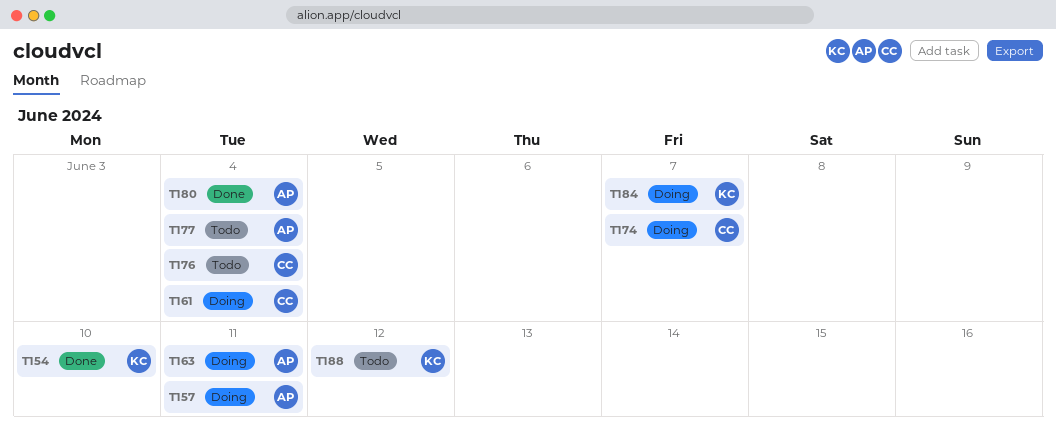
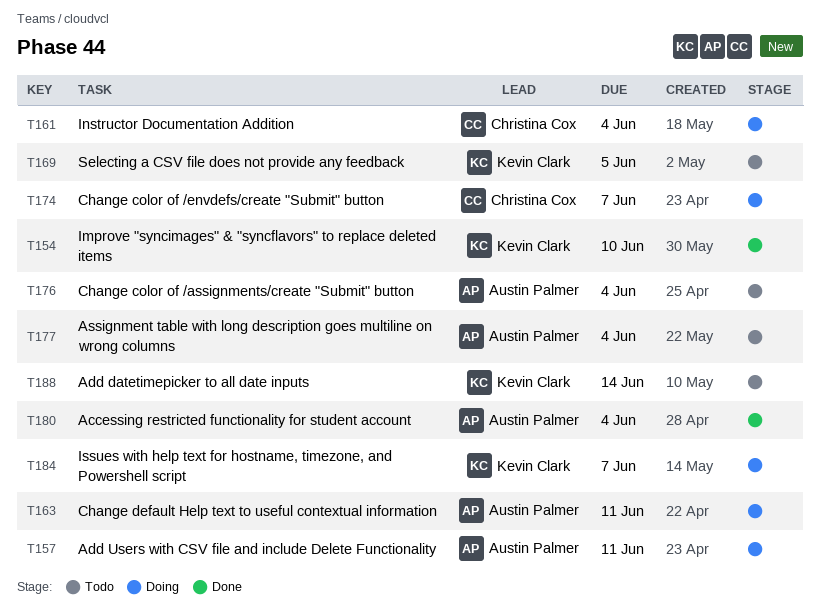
T169: none -> present
T176, owner: Christina Cox -> Austin Palmer
T188, due: Jun 12 -> Jun 14

